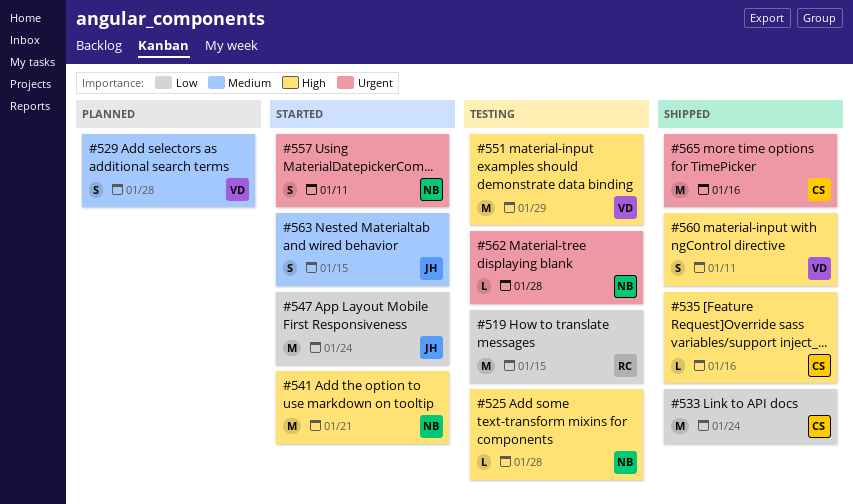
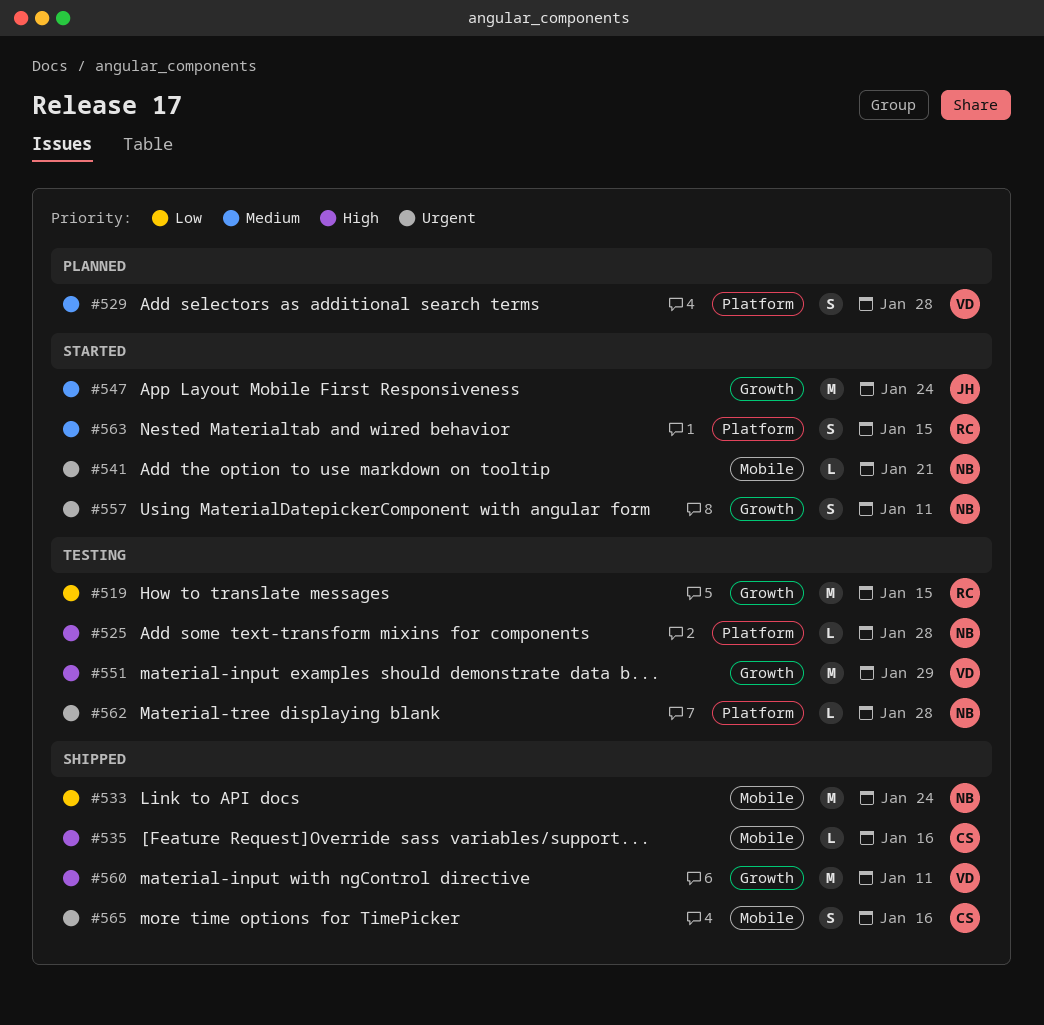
#533, owner: CS -> NB
#541, priority: High -> Urgent
#541, estimate: M -> L
#547, priority: Low -> Medium
#560, estimate: S -> M
#563, owner: JH -> RC
#565, estimate: M -> S

